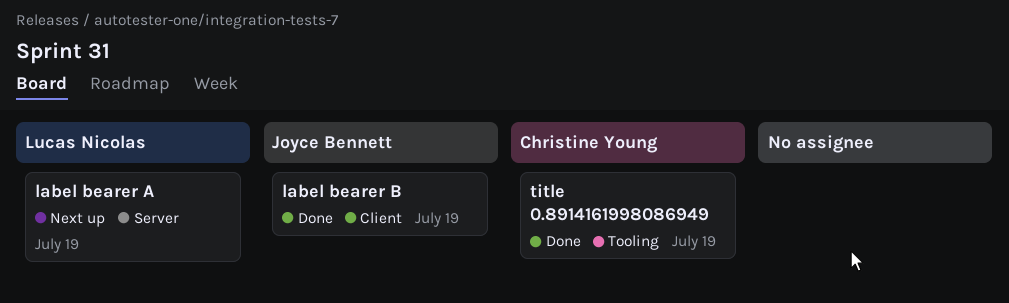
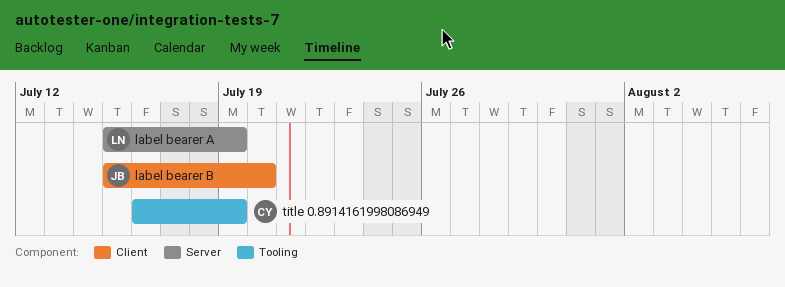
label bearer B, due: Jul 19 -> Jul 20

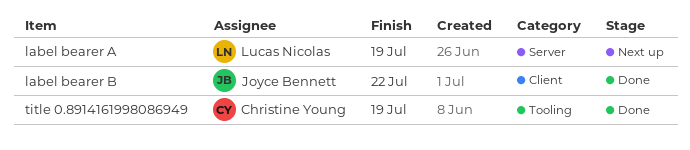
label bearer B, due: Jul 20 -> Jul 22

